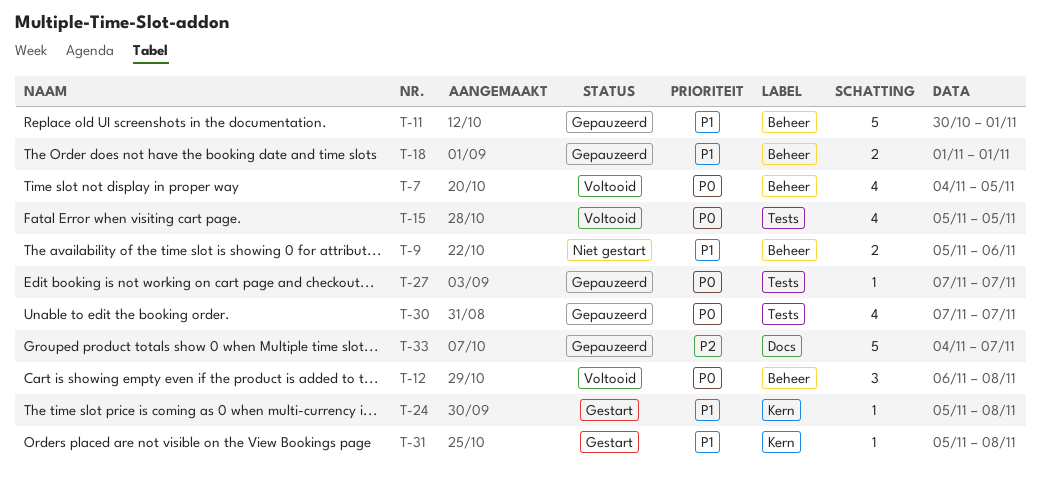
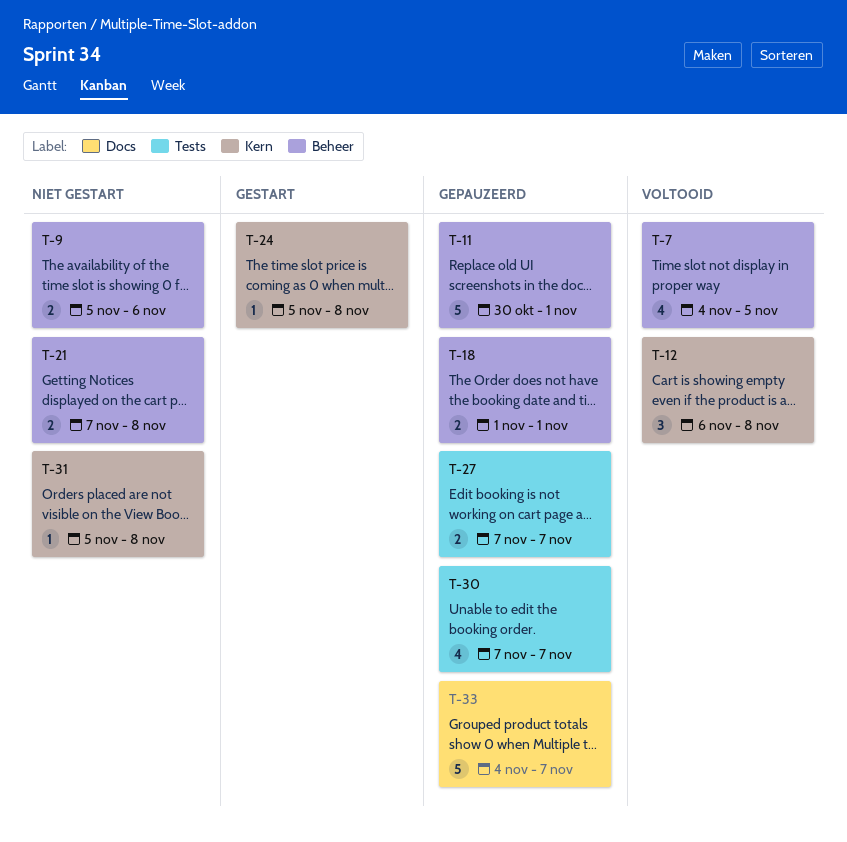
T-12, label: Beheer -> Kern
T-15: present -> none
T-21: none -> present
T-27, estimate: 1 -> 2
T-31, status: Gestart -> Niet gestart

